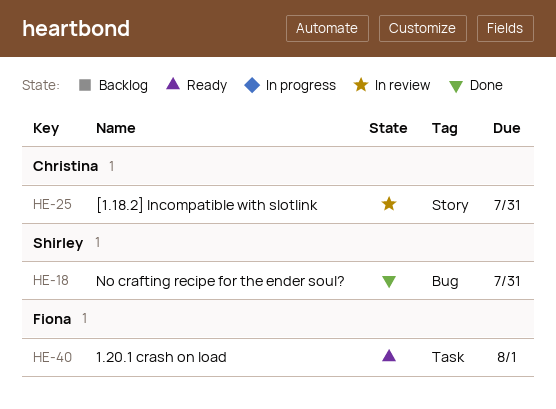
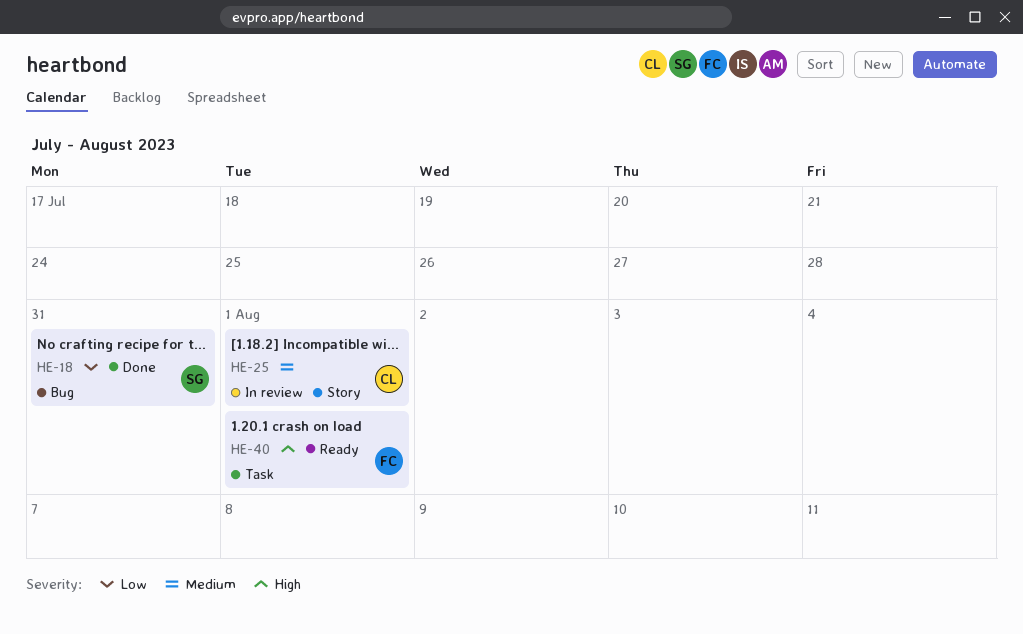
HE-25, due: Jul 31 -> Aug 1

